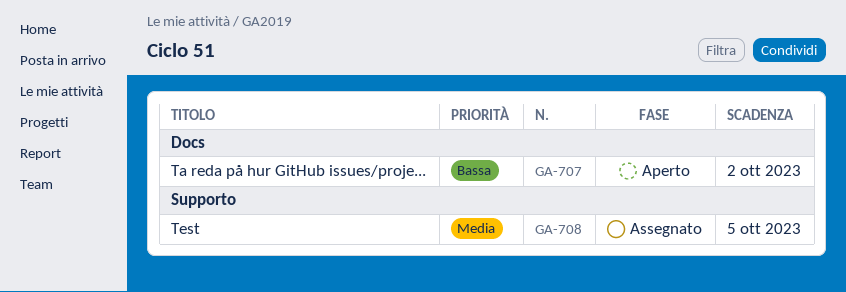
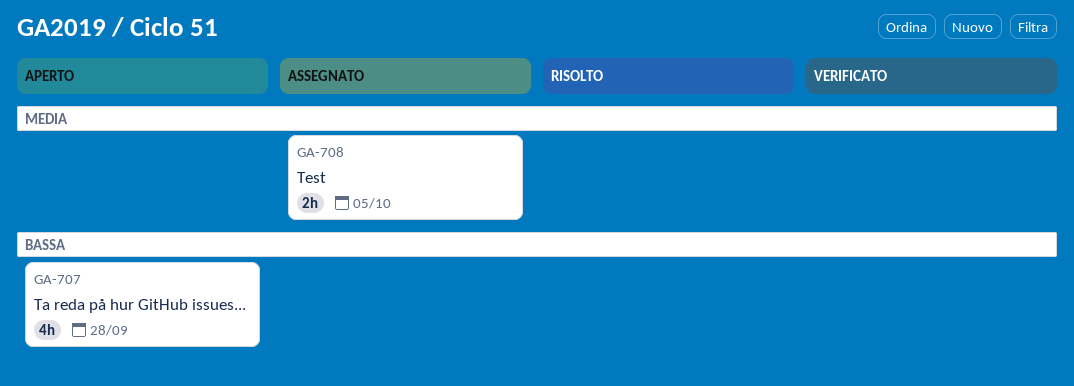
GA-707, due: Oct 2 -> Sep 28

